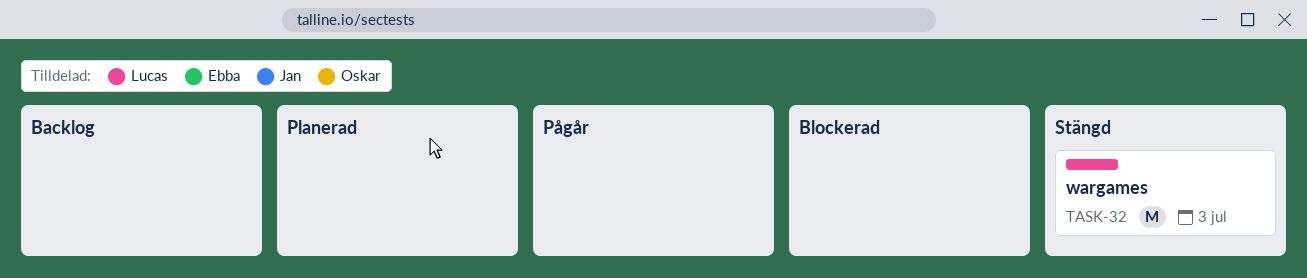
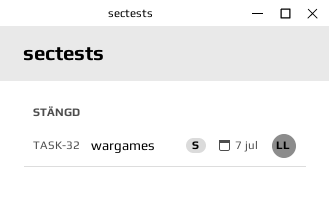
TASK-32, estimate: M -> S
TASK-32, due: Jul 3 -> Jul 7

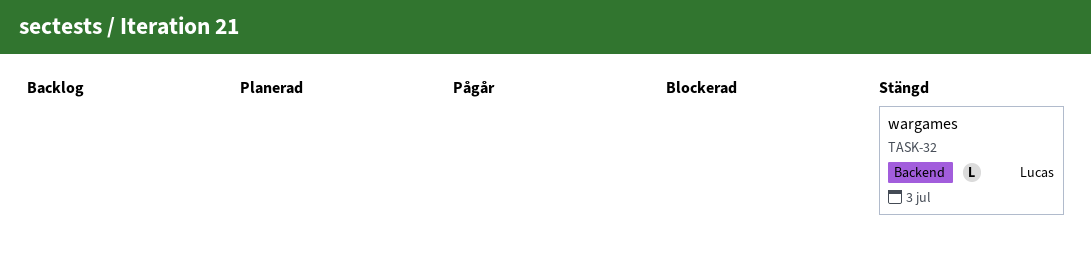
TASK-32, estimate: S -> L
TASK-32, due: Jul 7 -> Jul 3

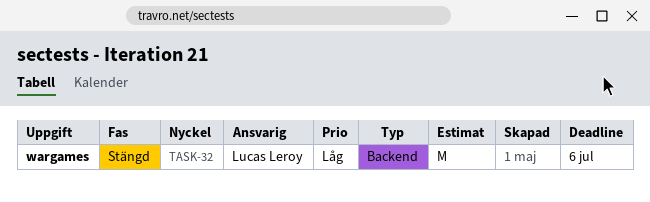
TASK-32, estimate: L -> M
TASK-32, due: Jul 3 -> Jul 6

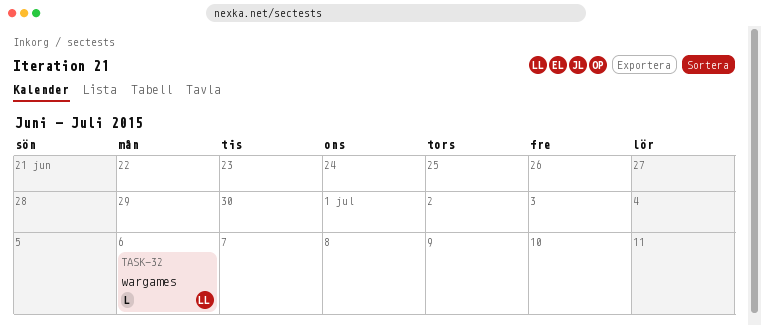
TASK-32, estimate: M -> L

